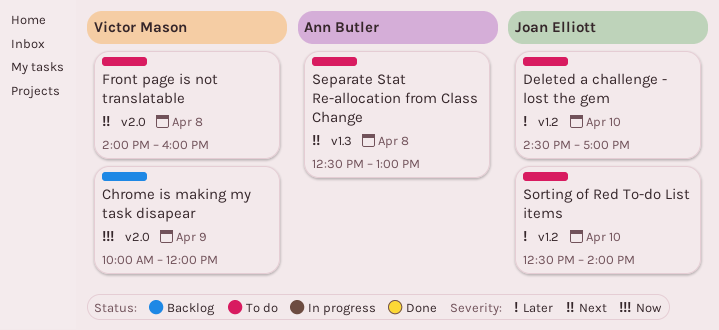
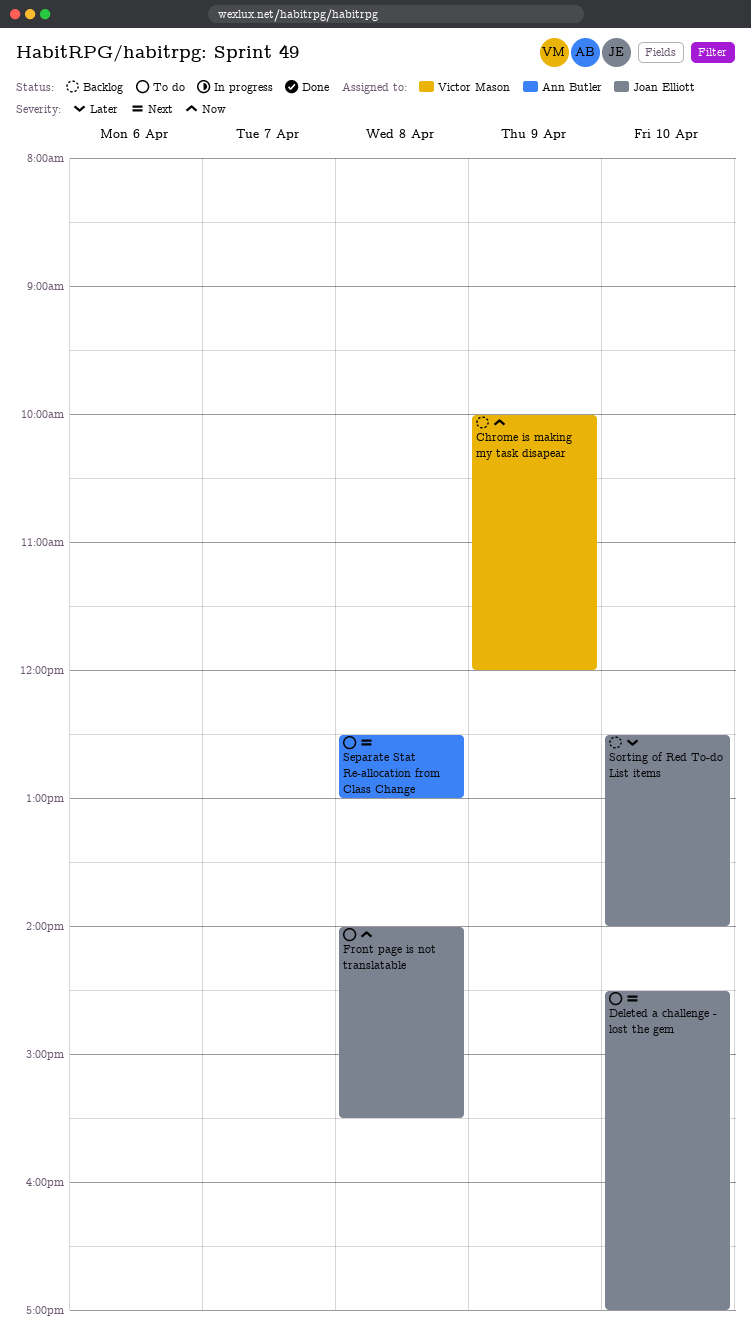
Deleted a challenge - lost the gem, priority: Later -> Next
Front page is not translatable, owner: Victor Mason -> Joan Elliott
Front page is not translatable, priority: Next -> Now
Front page is not translatable, ends: 16:00 -> 15:30
Sorting of Red To-do List items, status: To do -> Backlog

